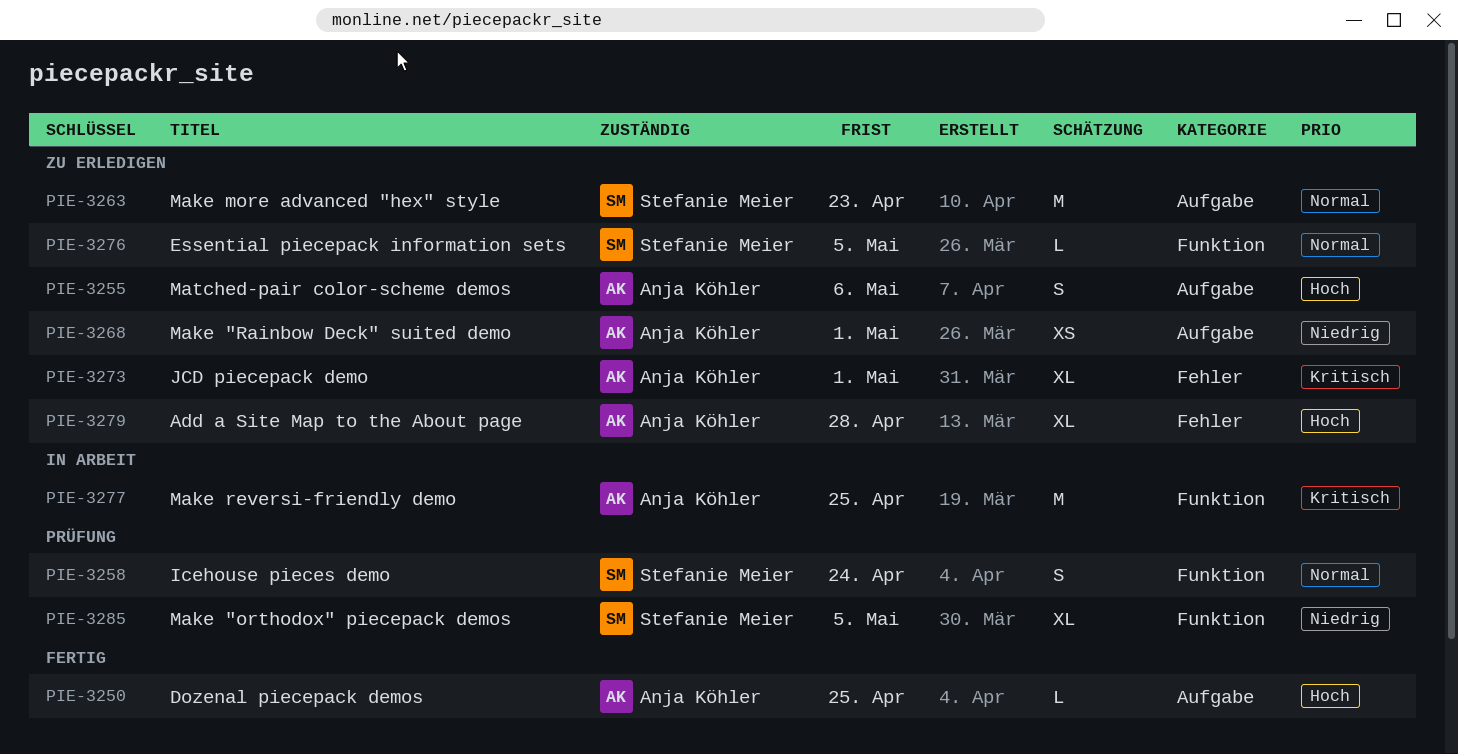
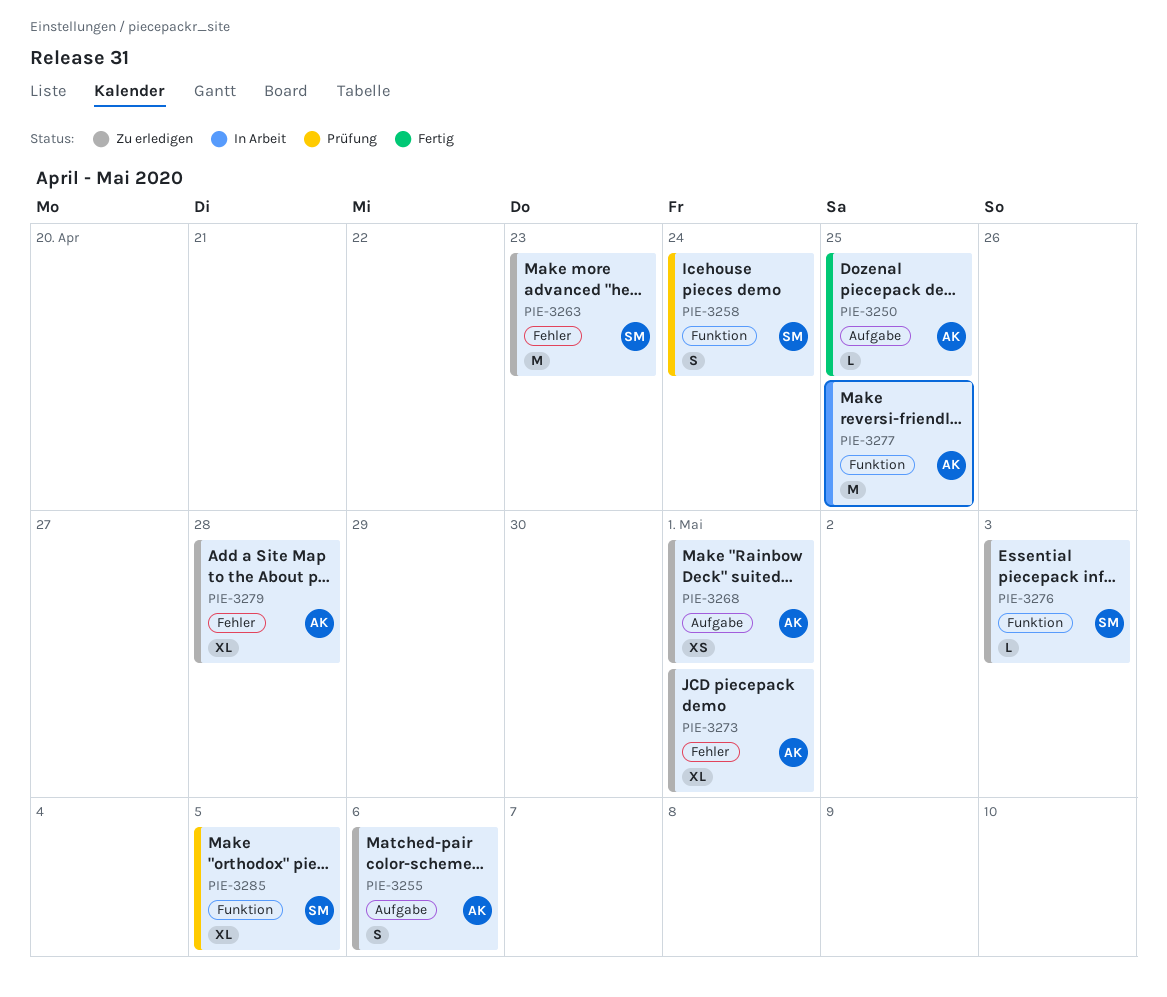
PIE-3263, label: Aufgabe -> Fehler
PIE-3276, due: May 5 -> May 3

